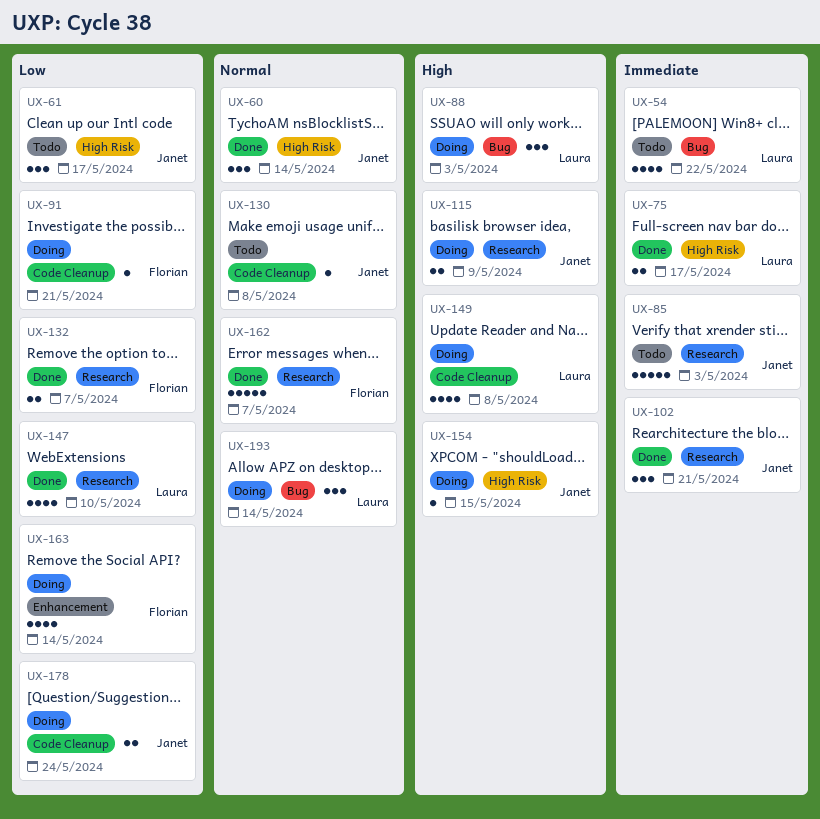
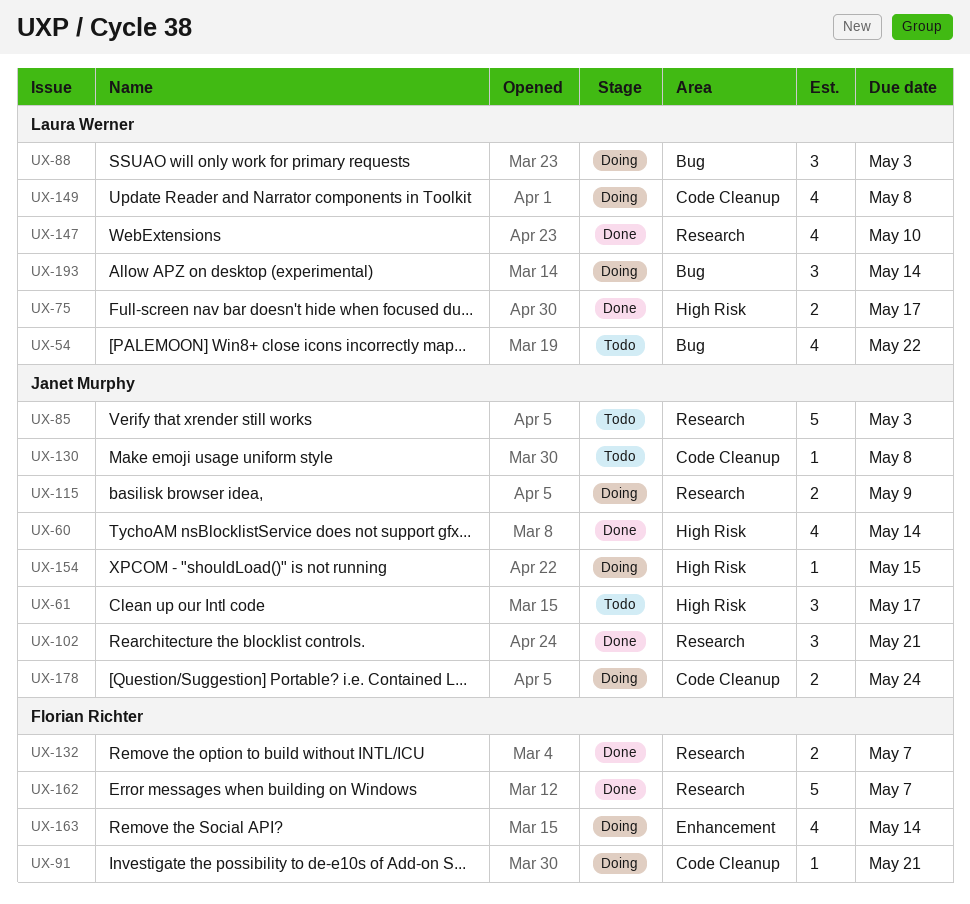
UX-60, estimate: 3 -> 4

